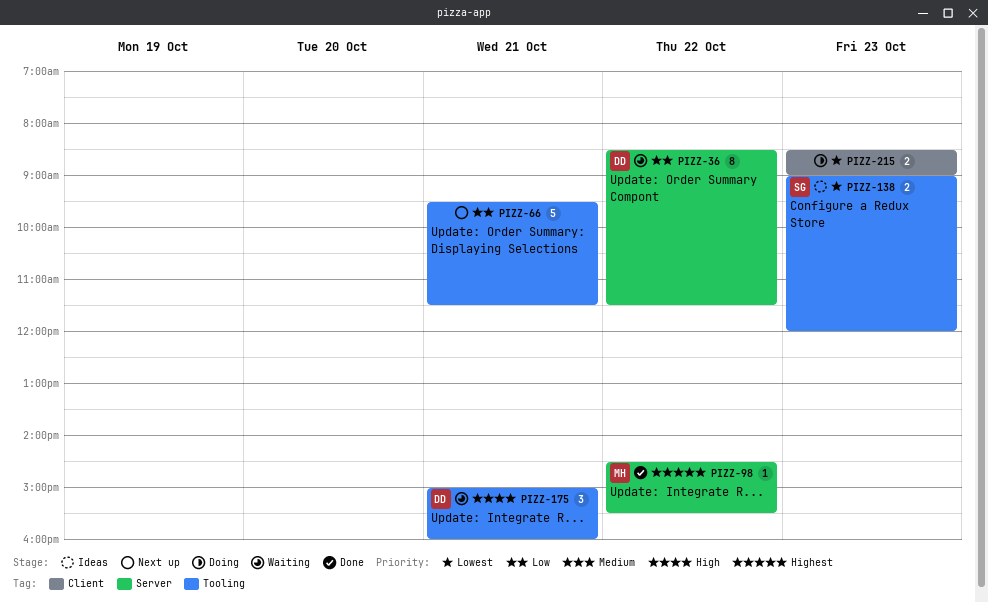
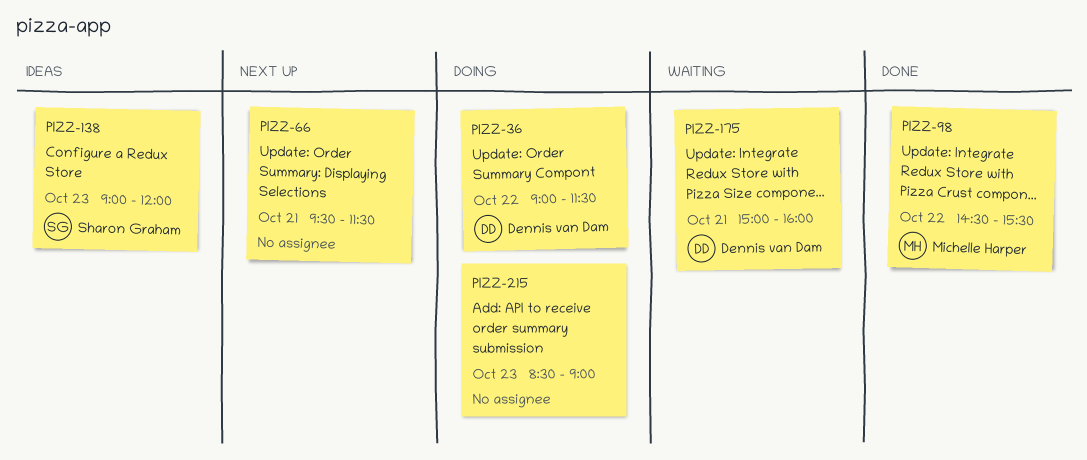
PIZZ-36, status: Waiting -> Doing
PIZZ-36, begins: 08:30 -> 09:00

